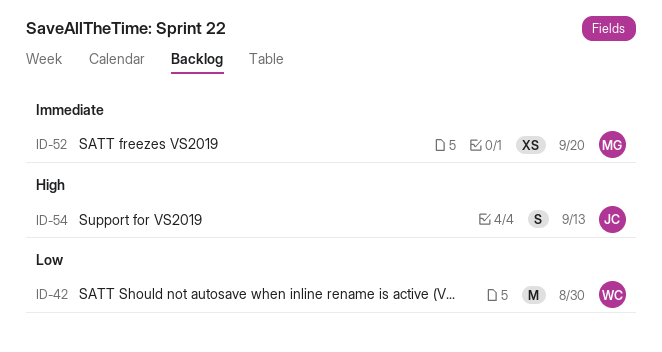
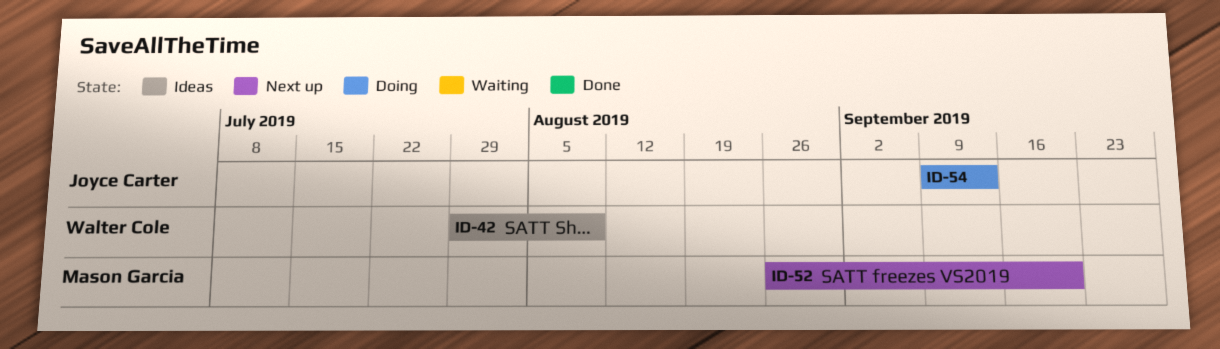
ID-42, due: Aug 30 -> Aug 9

